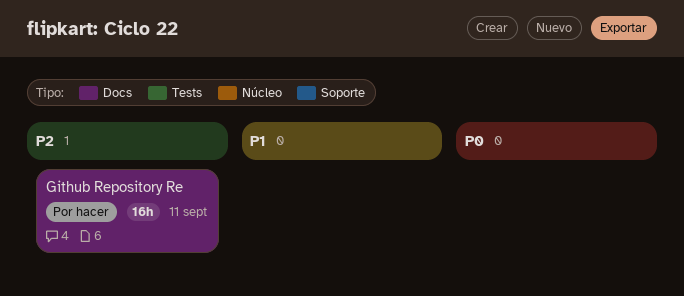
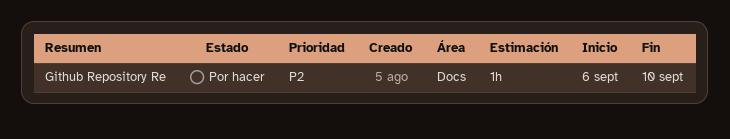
Github Repository Re, estimate: 16h -> 1h
Github Repository Re, due: Sep 11 -> Sep 10

